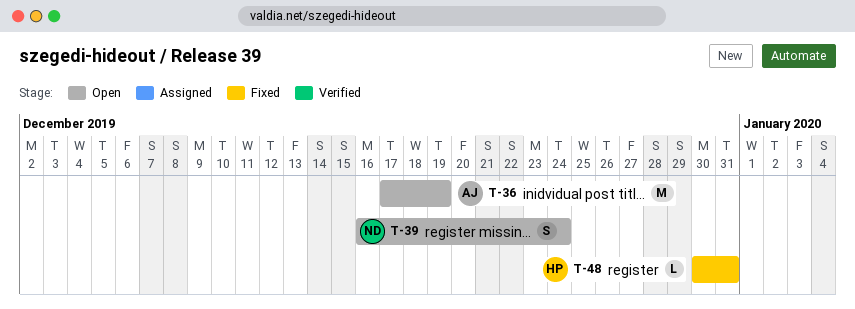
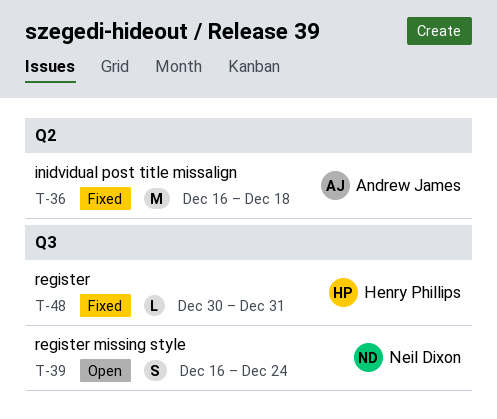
T-36, status: Open -> Fixed
T-36, start: Dec 17 -> Dec 16
T-36, due: Dec 19 -> Dec 18

